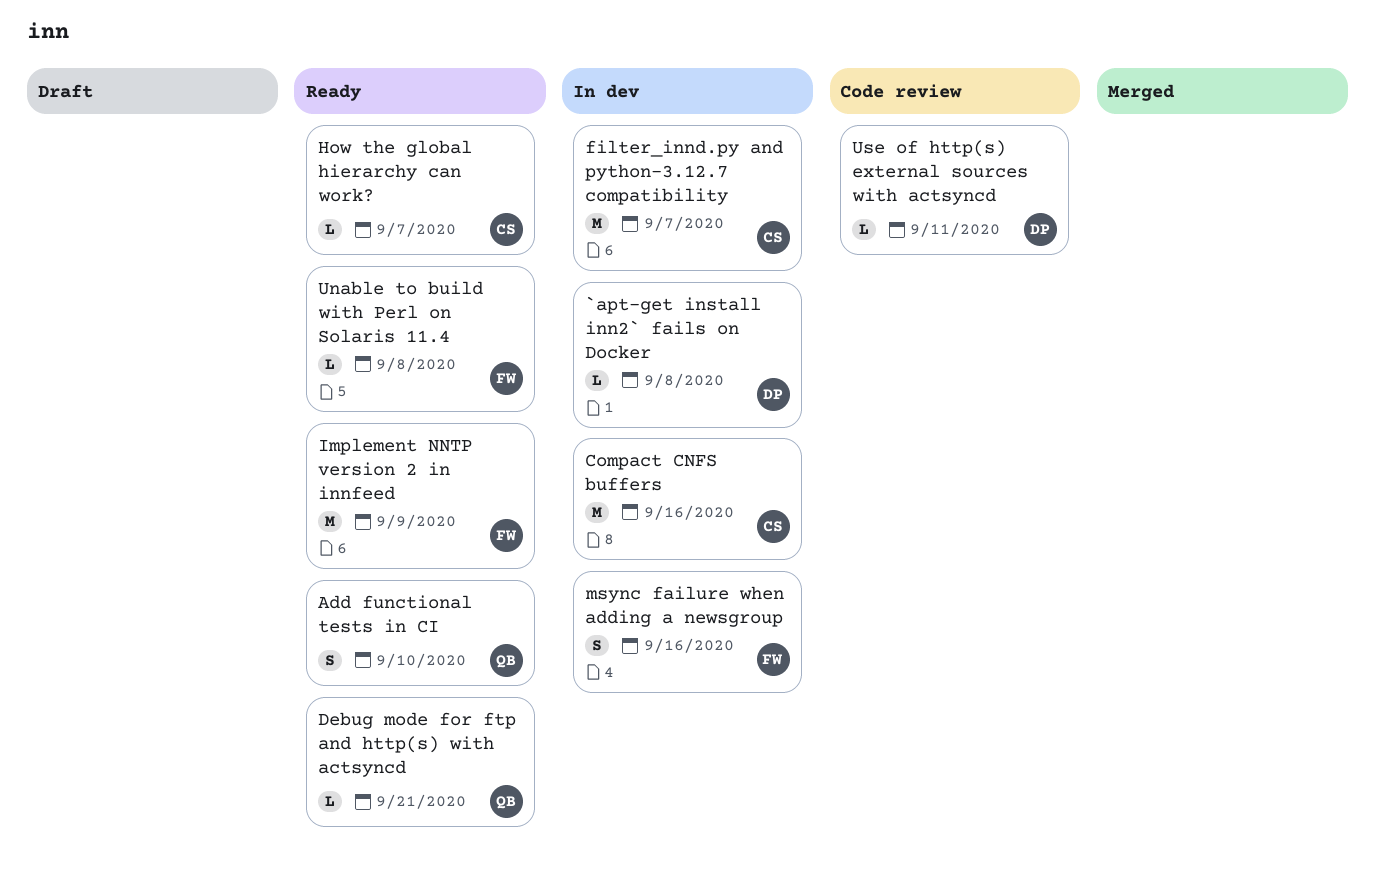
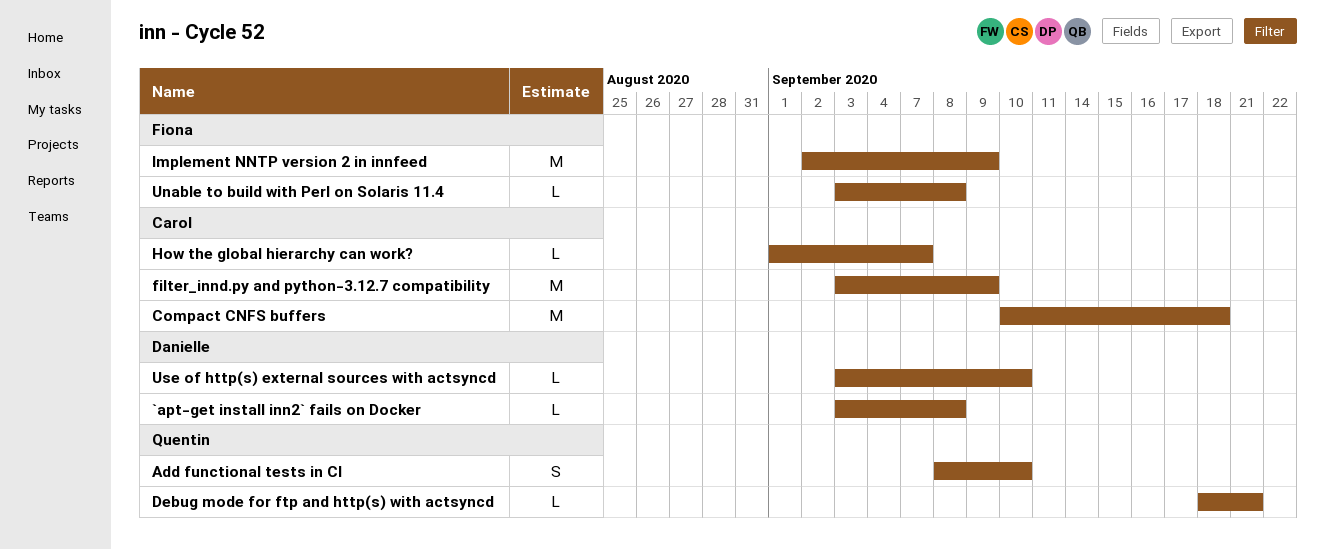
Compact CNFS buffers, due: Sep 16 -> Sep 18
filter_innd.py and python-3.12.7 compatibility, due: Sep 7 -> Sep 9
msync failure when adding a newsgroup: present -> none
Use of http(s) external sources with actsyncd, due: Sep 11 -> Sep 10

